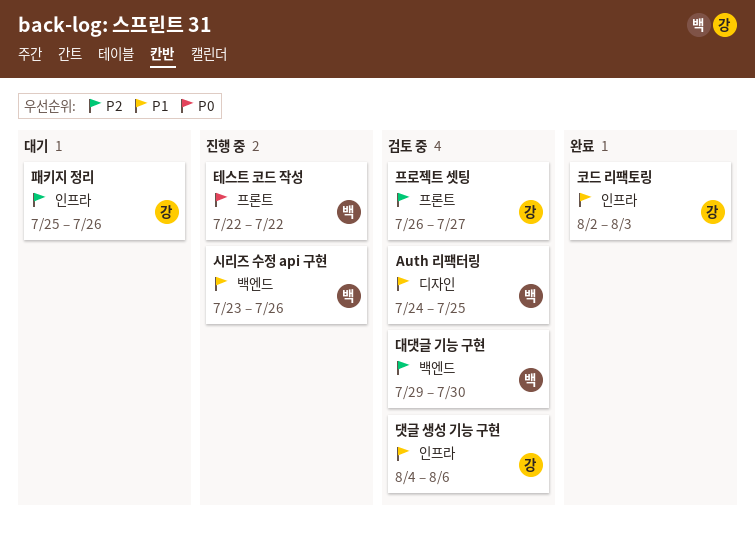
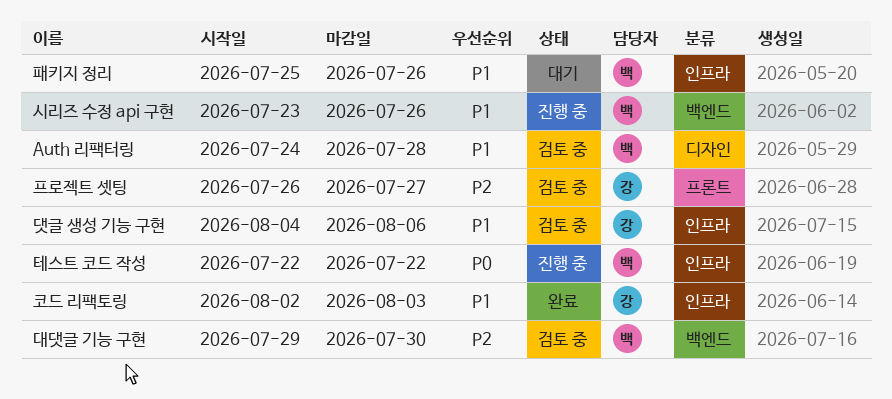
Auth 리팩터링, due: Jul 25 -> Jul 28
테스트 코드 작성, label: 프론트 -> 인프라
패키지 정리, owner: 강 -> 백
패키지 정리, priority: P2 -> P1

